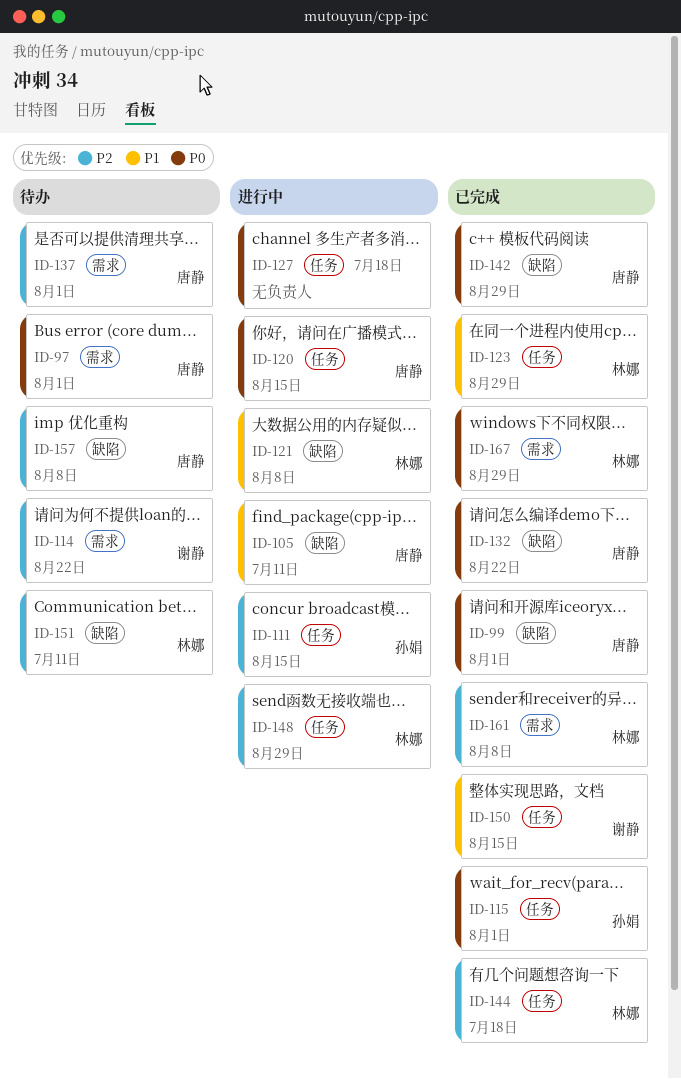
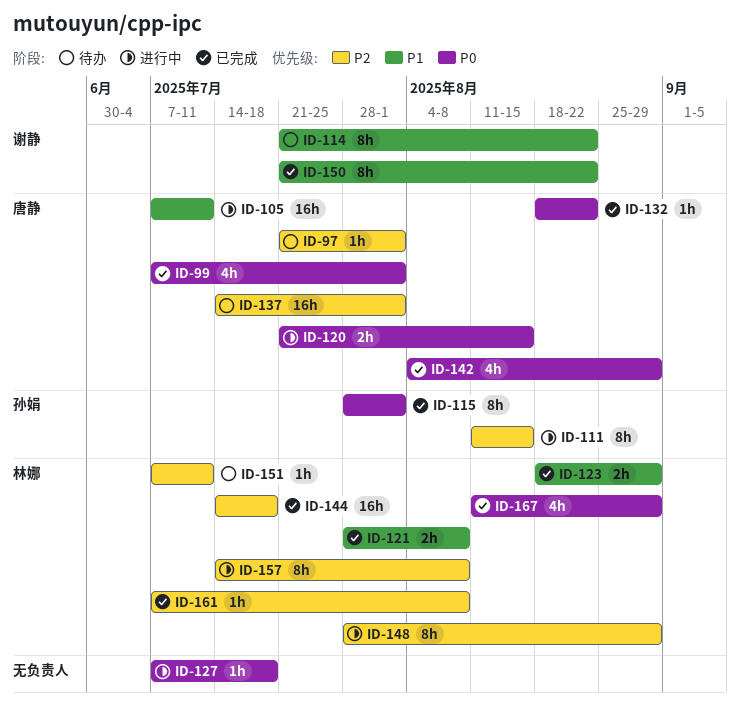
ID-97, priority: P0 -> P2
ID-114, priority: P2 -> P1
ID-121, status: 进行中 -> 已完成
ID-150, due: Aug 15 -> Aug 22
ID-157, status: 待办 -> 进行中
ID-157, owner: 唐静 -> 林娜

